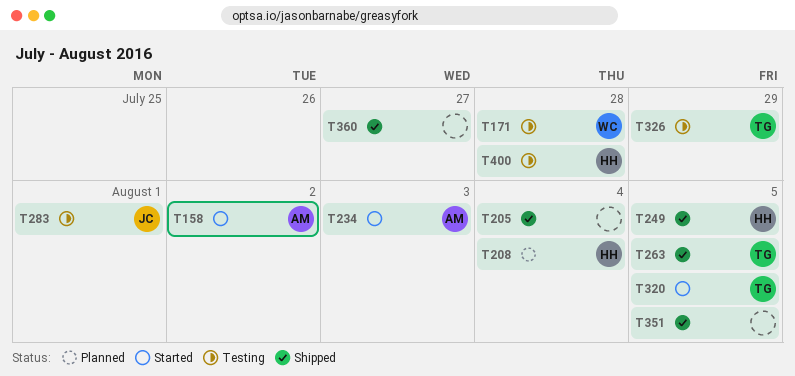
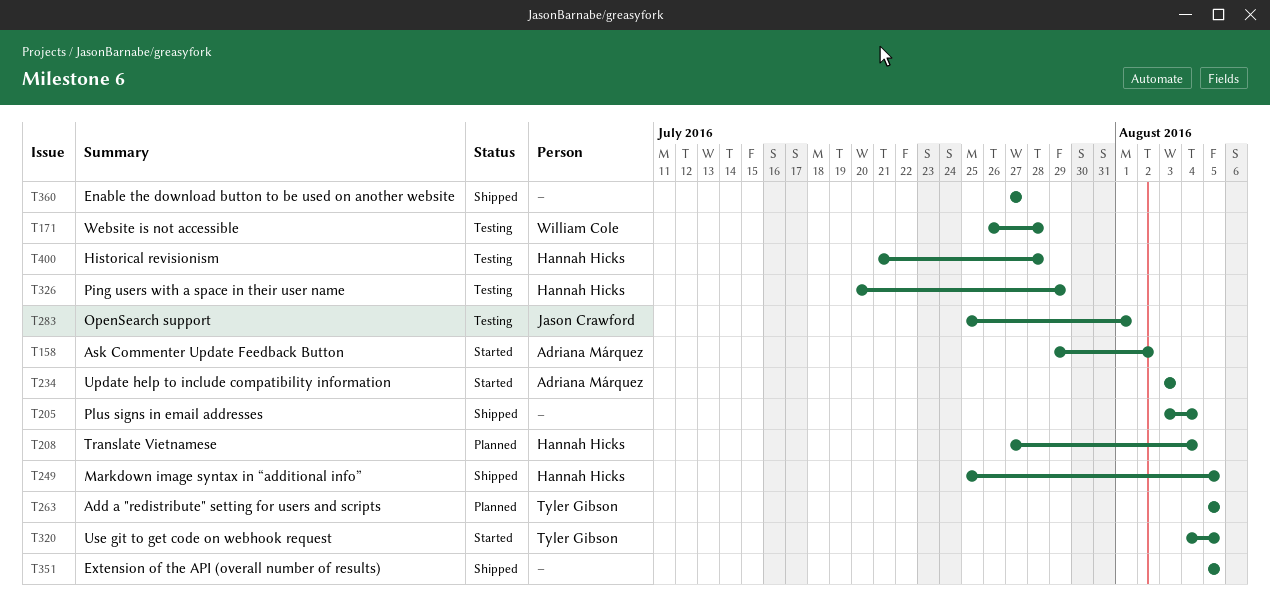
T263, status: Shipped -> Planned
T326, owner: Tyler Gibson -> Hannah Hicks

